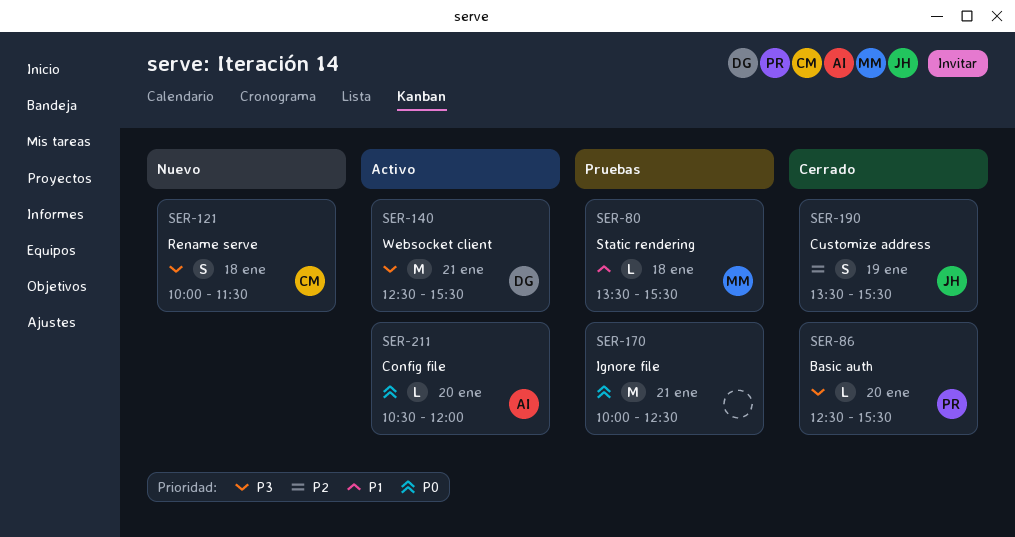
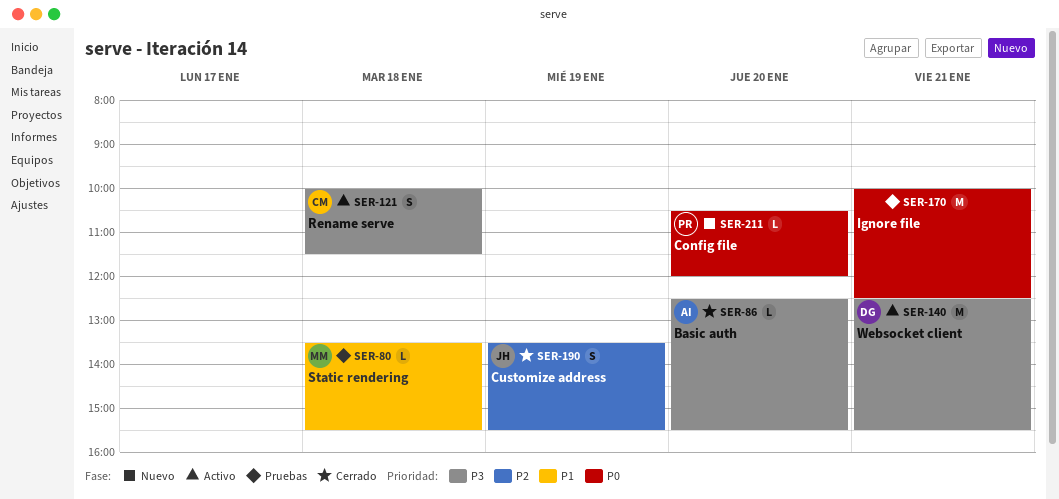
SER-86, owner: PR -> AI
SER-121, status: Nuevo -> Activo
SER-211, status: Activo -> Nuevo
SER-211, owner: AI -> PR

